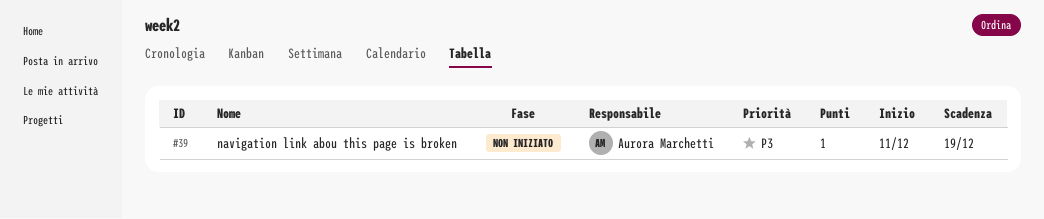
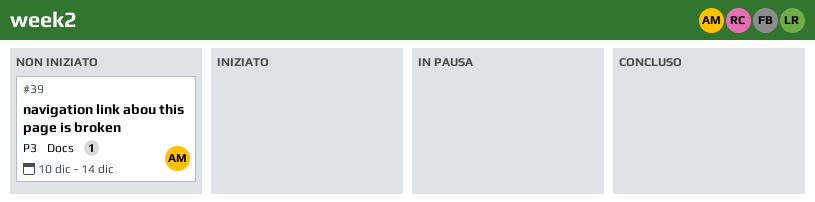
#39, start: Dec 11 -> Dec 10
#39, due: Dec 19 -> Dec 14

